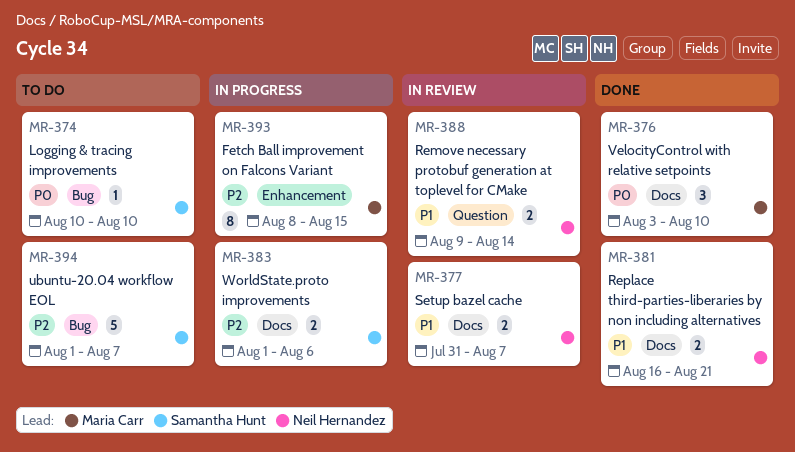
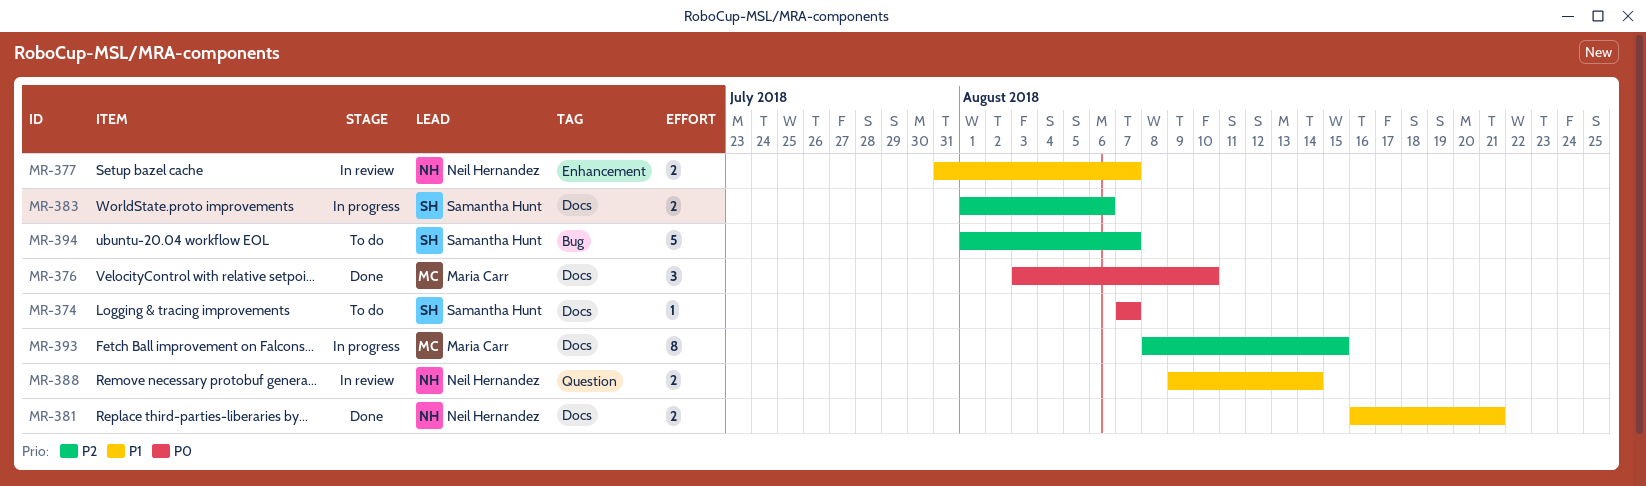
MR-374, label: Bug -> Docs
MR-374, start: Aug 10 -> Aug 7
MR-374, due: Aug 10 -> Aug 7
MR-377, label: Docs -> Enhancement
MR-393, label: Enhancement -> Docs

